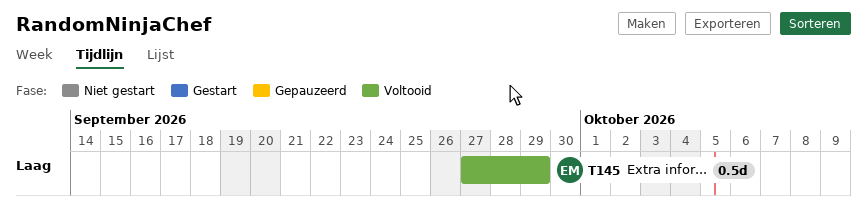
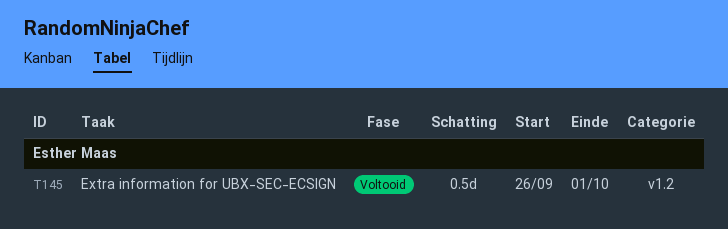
T145, start: Sep 27 -> Sep 26
T145, due: Sep 29 -> Oct 1

